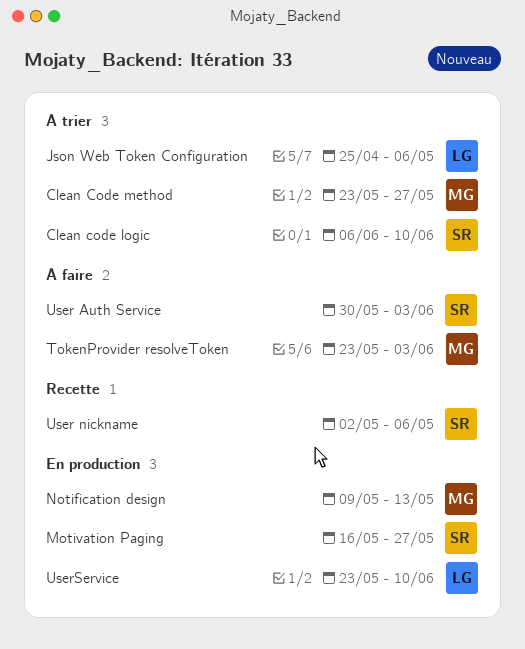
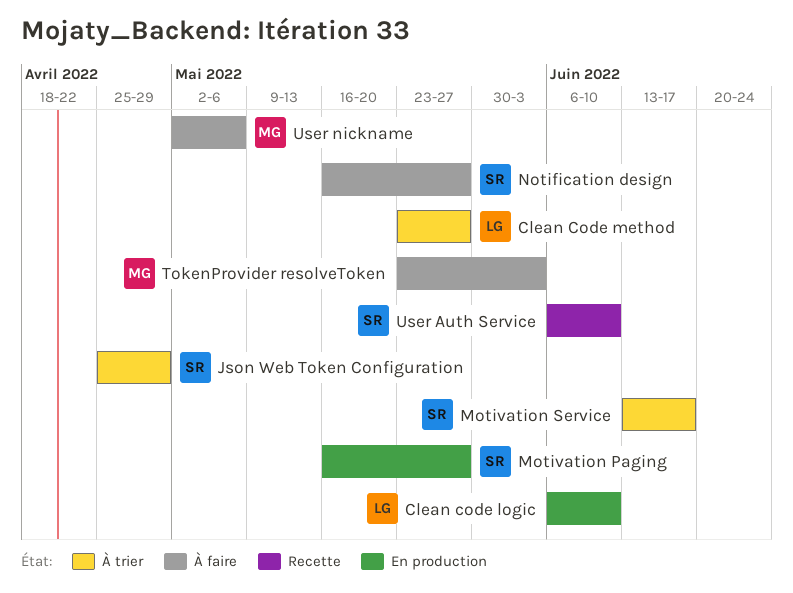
Clean code logic, status: À trier -> En production
Clean code logic, owner: SR -> LG
Clean Code method, owner: MG -> LG
Json Web Token Configuration, owner: LG -> SR
Json Web Token Configuration, due: May 6 -> Apr 29
Motivation Service: none -> present
Notification design, status: En production -> À faire
Notification design, owner: MG -> SR
Notification design, start: May 9 -> May 16
Notification design, due: May 13 -> May 27
User Auth Service, status: À faire -> Recette
User Auth Service, start: May 30 -> Jun 6
User Auth Service, due: Jun 3 -> Jun 10
User nickname, status: Recette -> À faire
User nickname, owner: SR -> MG
UserService: present -> none

